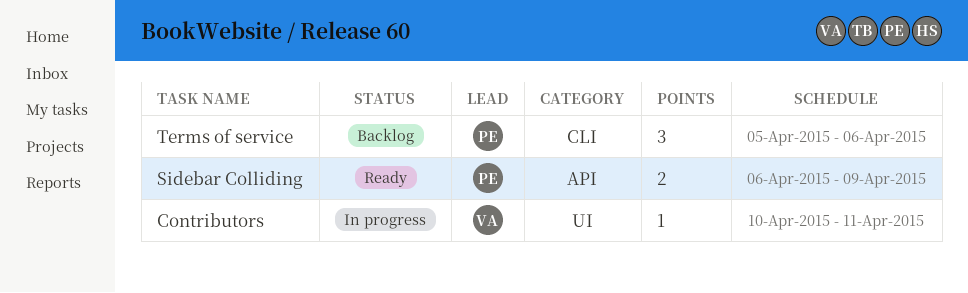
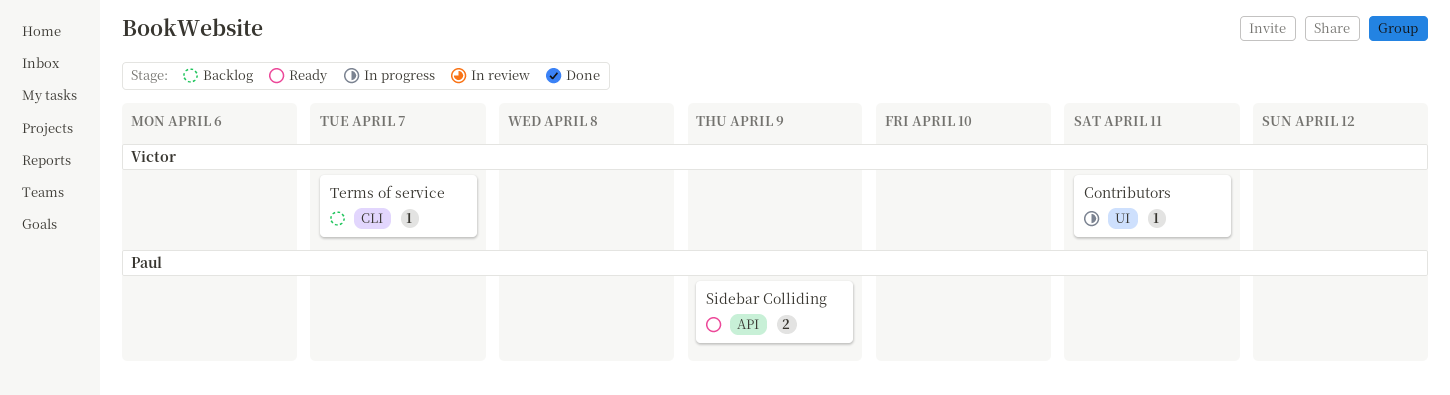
Terms of service, owner: Paul -> Victor
Terms of service, estimate: 3 -> 1
Terms of service, due: Apr 6 -> Apr 7

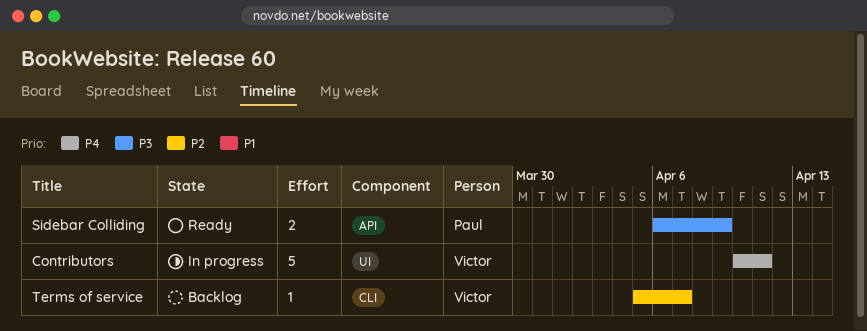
Contributors, estimate: 1 -> 5

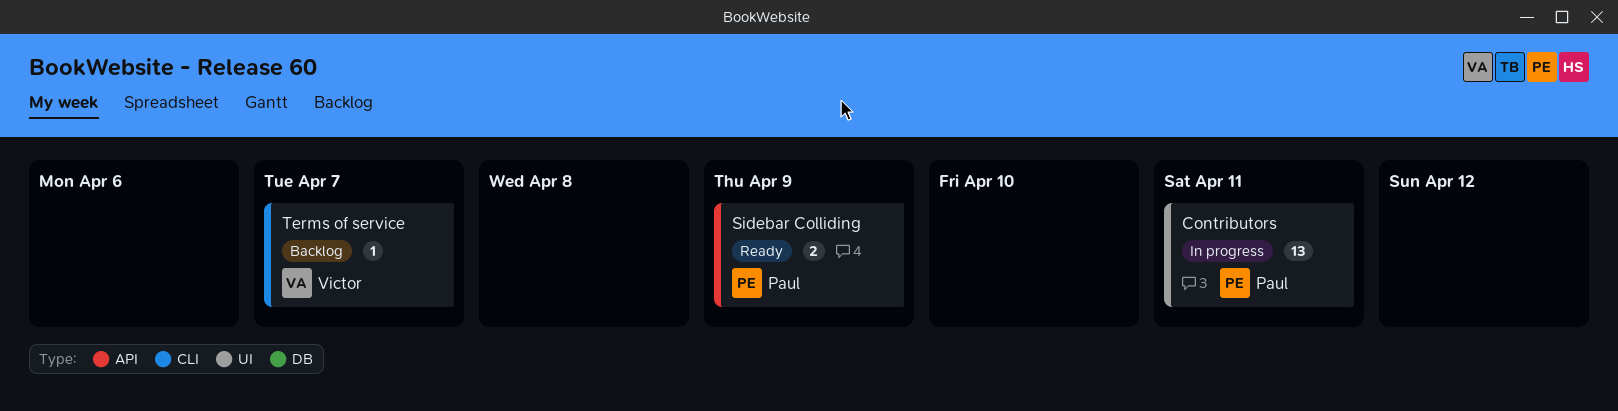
Contributors, owner: Victor -> Paul
Contributors, estimate: 5 -> 13

